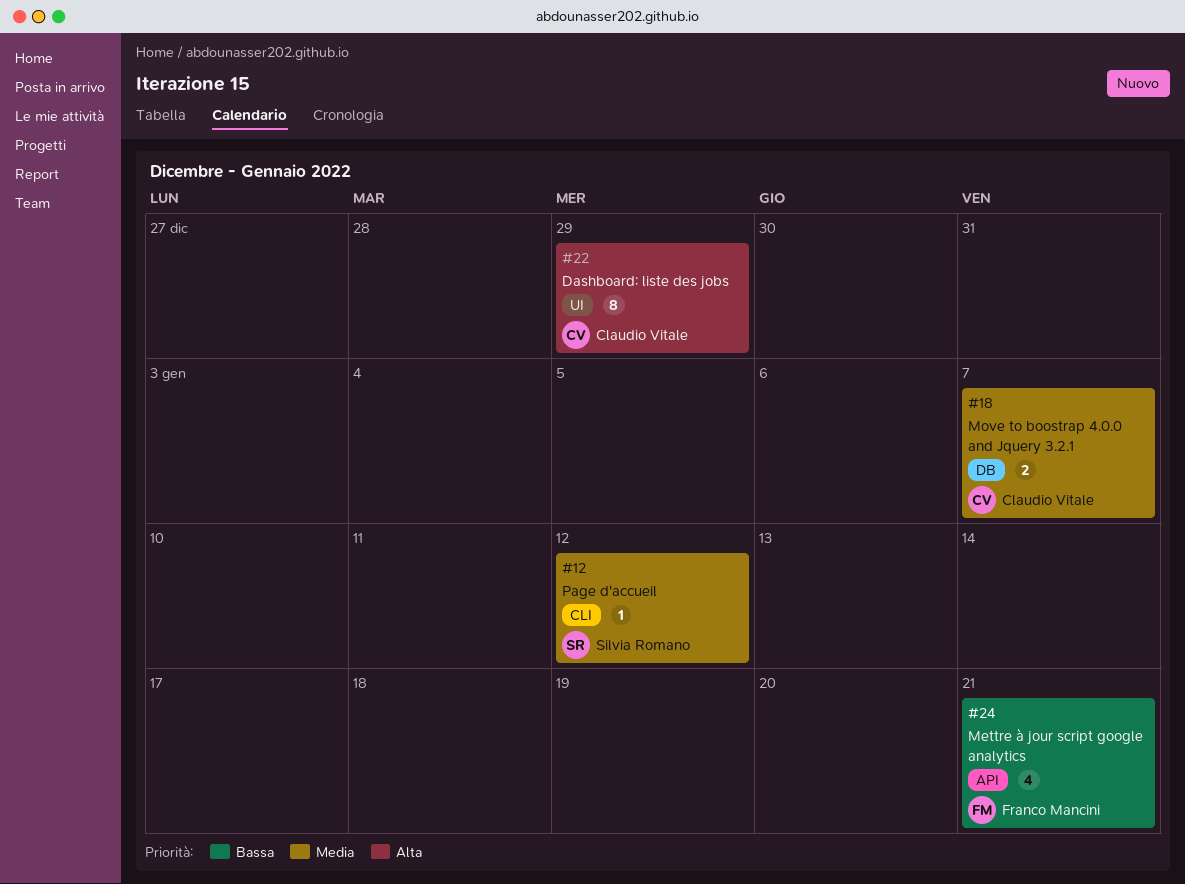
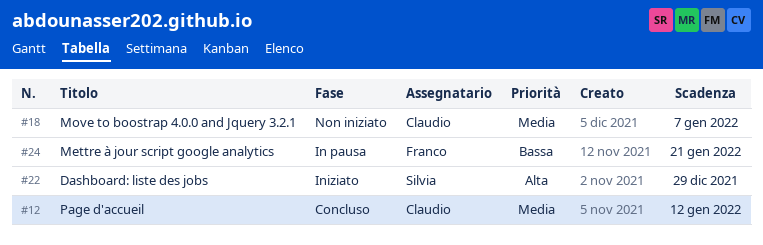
#12, owner: Silvia Romano -> Claudio Vitale
#22, owner: Claudio Vitale -> Silvia Romano

